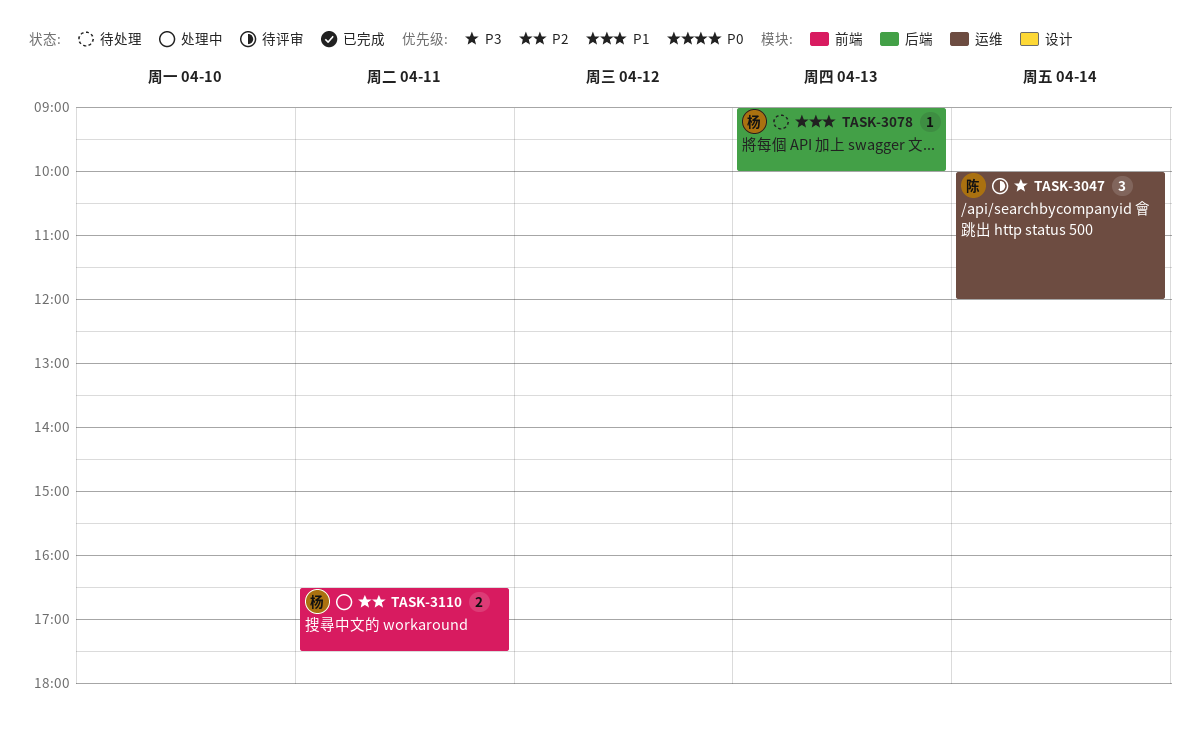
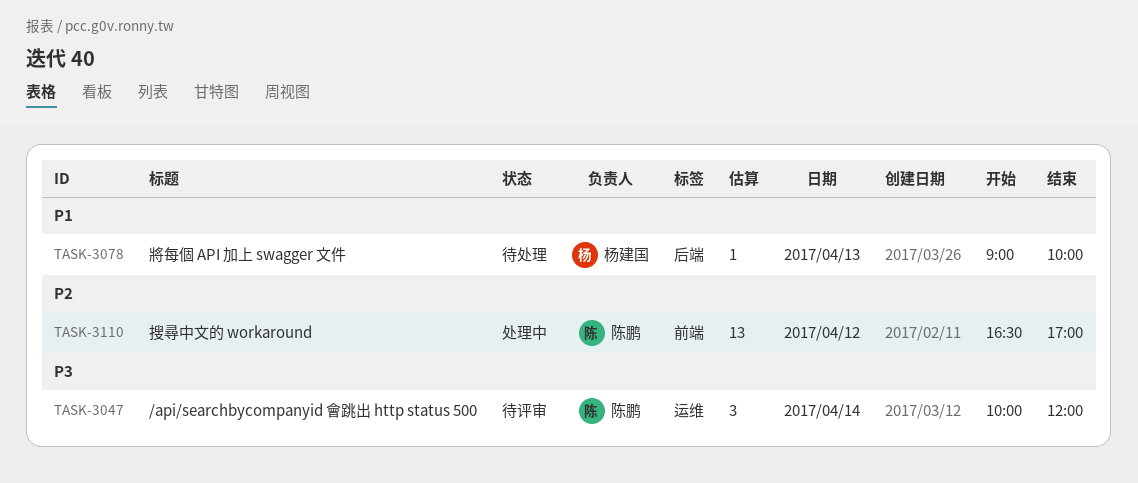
TASK-3110, owner: 杨建国 -> 陈鹏
TASK-3110, estimate: 2 -> 13
TASK-3110, day: Apr 11 -> Apr 12
TASK-3110, ends: 17:30 -> 17:00

